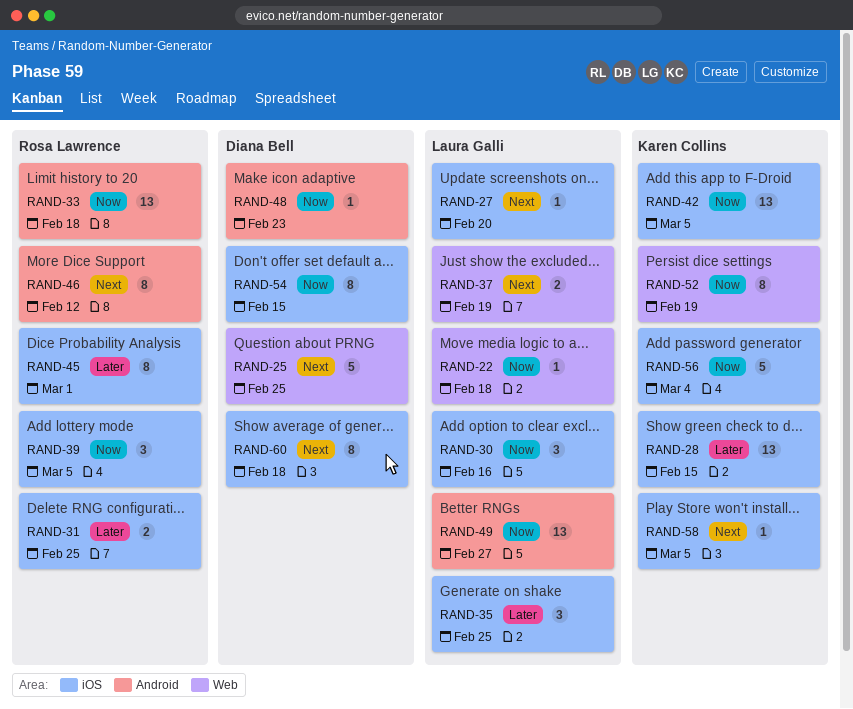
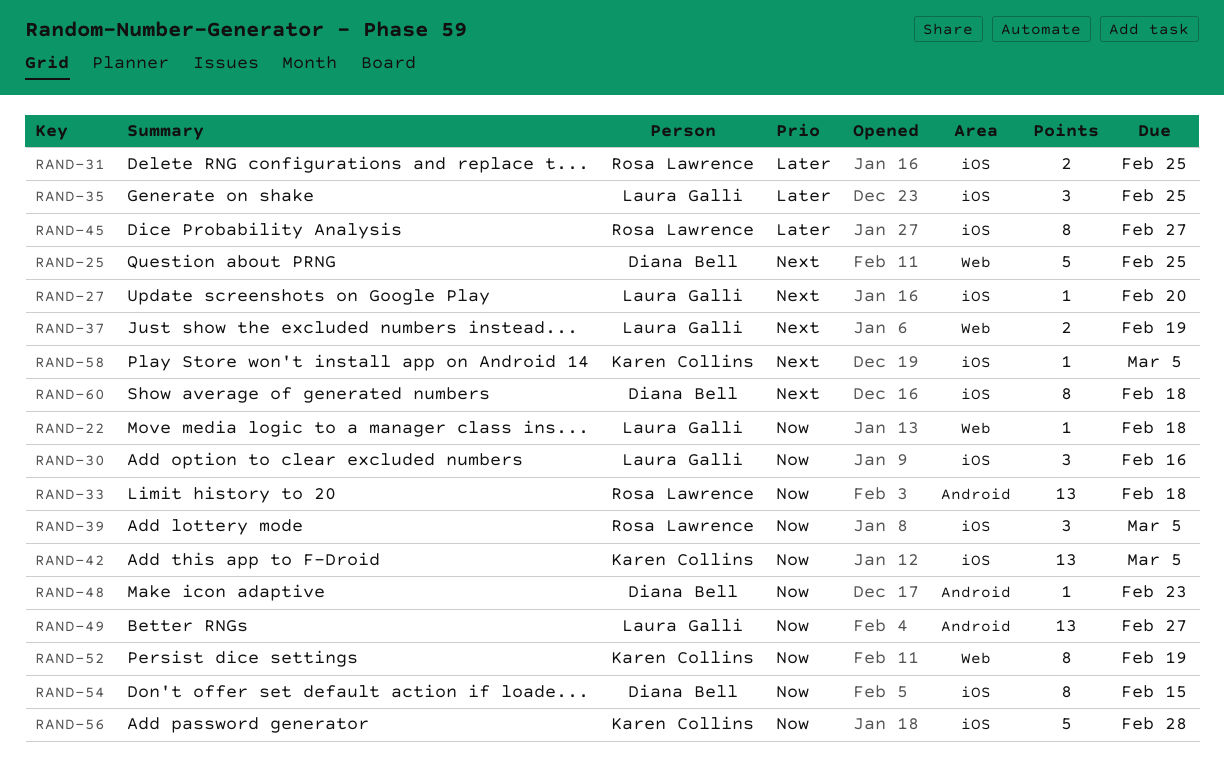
RAND-28: present -> none
RAND-45, due: Mar 1 -> Feb 27
RAND-46: present -> none
RAND-56, due: Mar 4 -> Feb 28

